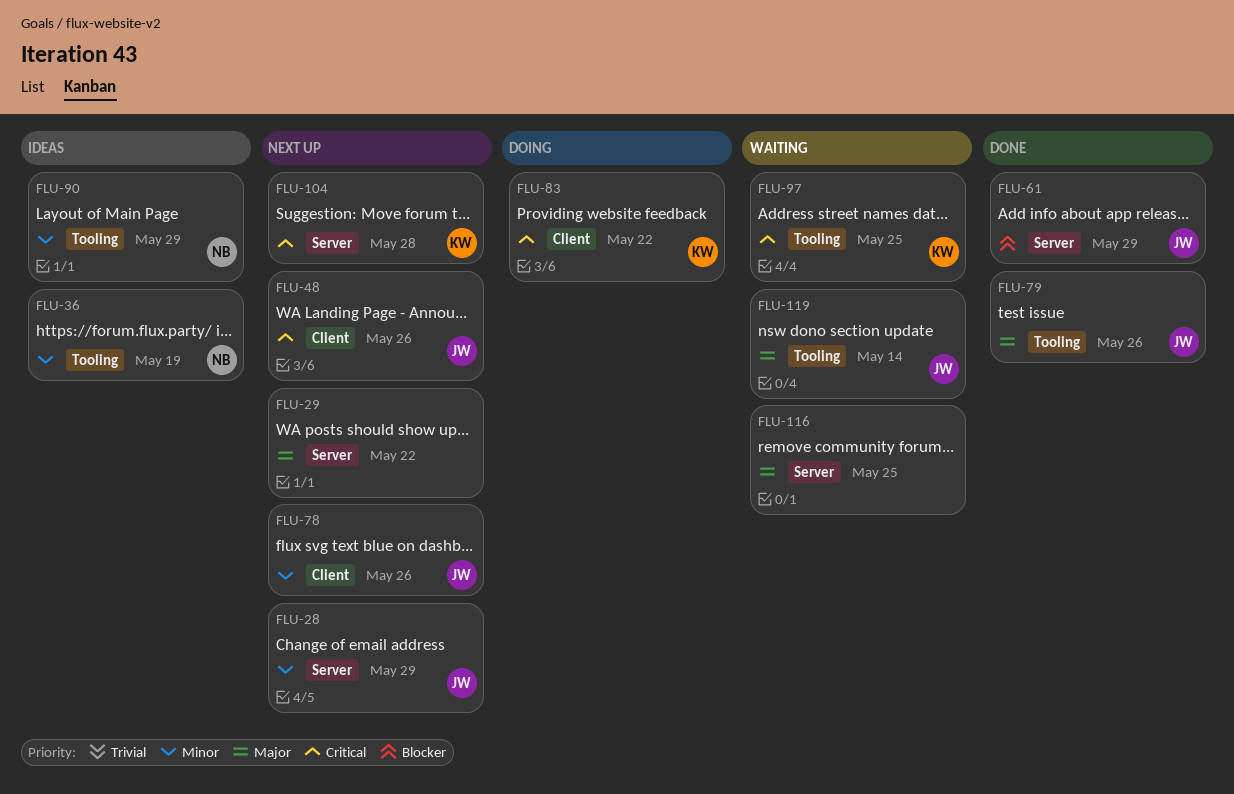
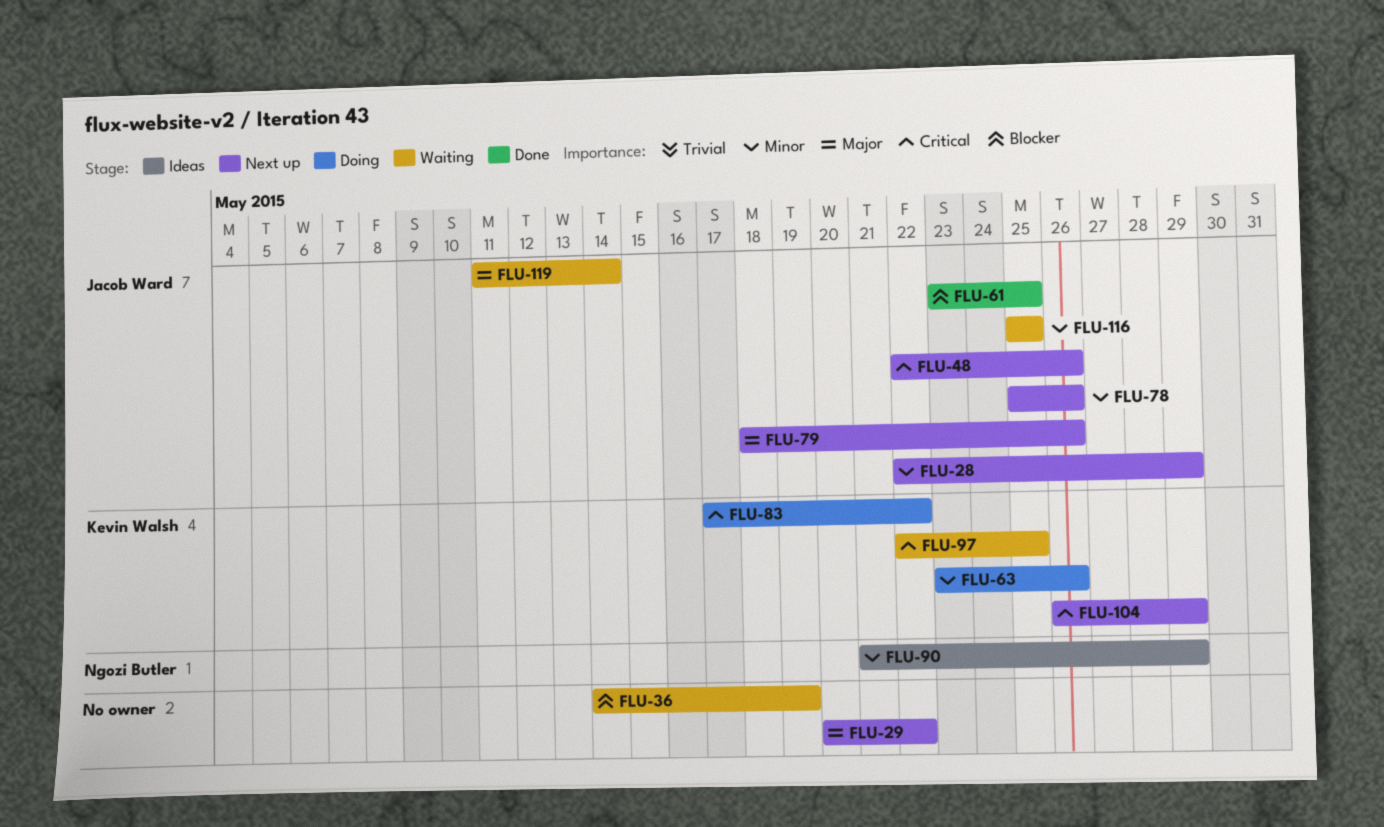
FLU-36, status: Ideas -> Waiting
FLU-36, owner: Ngozi Butler -> none
FLU-36, priority: Minor -> Blocker
FLU-61, due: May 29 -> May 25
FLU-63: none -> present
FLU-79, status: Done -> Next up
FLU-104, due: May 28 -> May 29
FLU-116, owner: none -> Jacob Ward
FLU-116, priority: Major -> Minor

